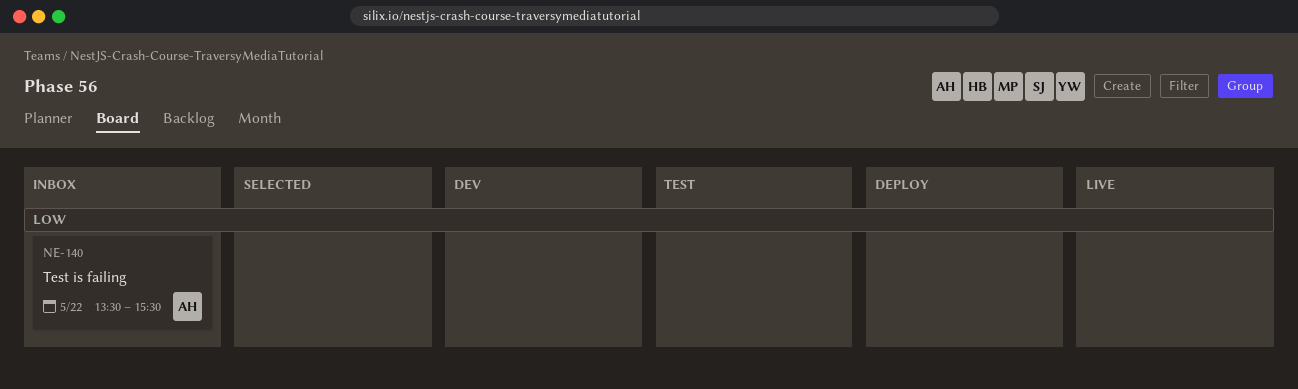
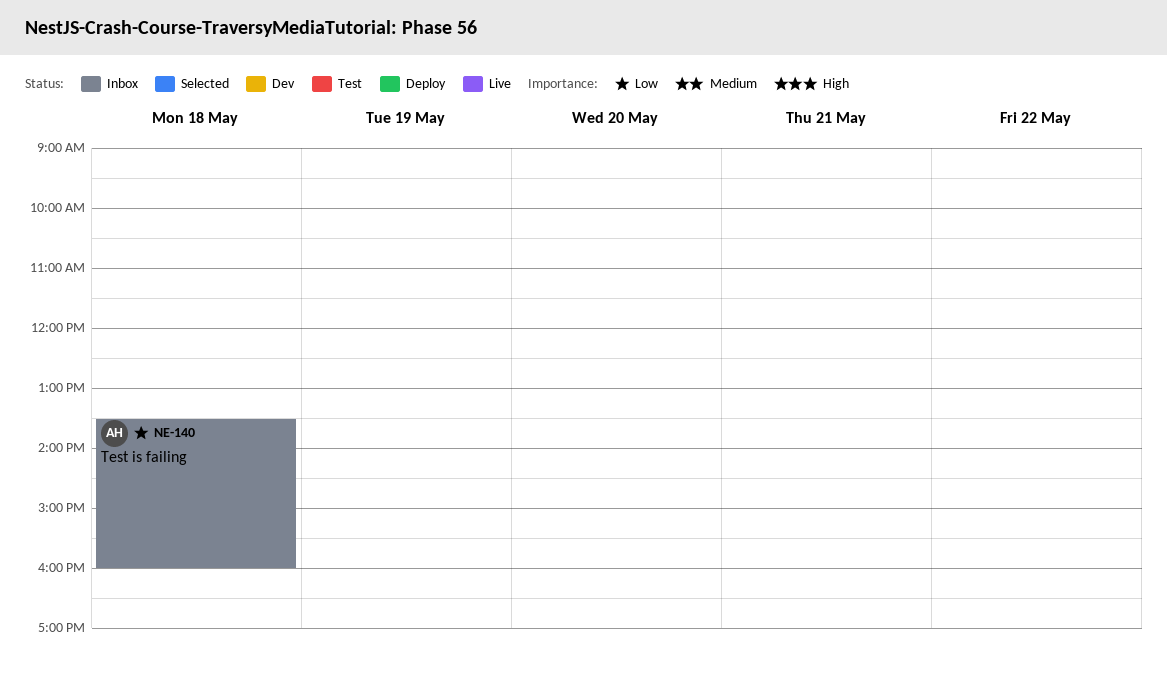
NE-140, day: May 22 -> May 18
NE-140, ends: 15:30 -> 16:00

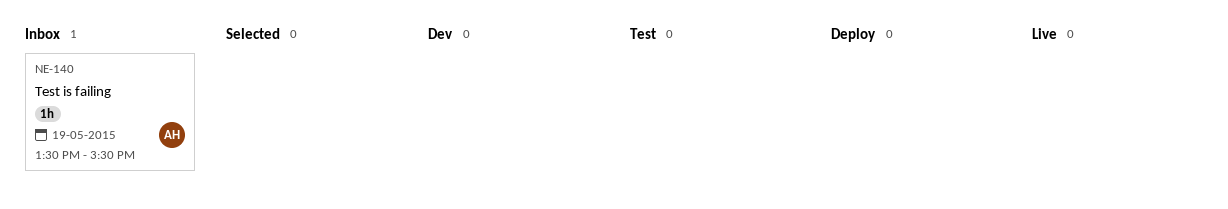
NE-140, day: May 18 -> May 19
NE-140, ends: 16:00 -> 15:30

